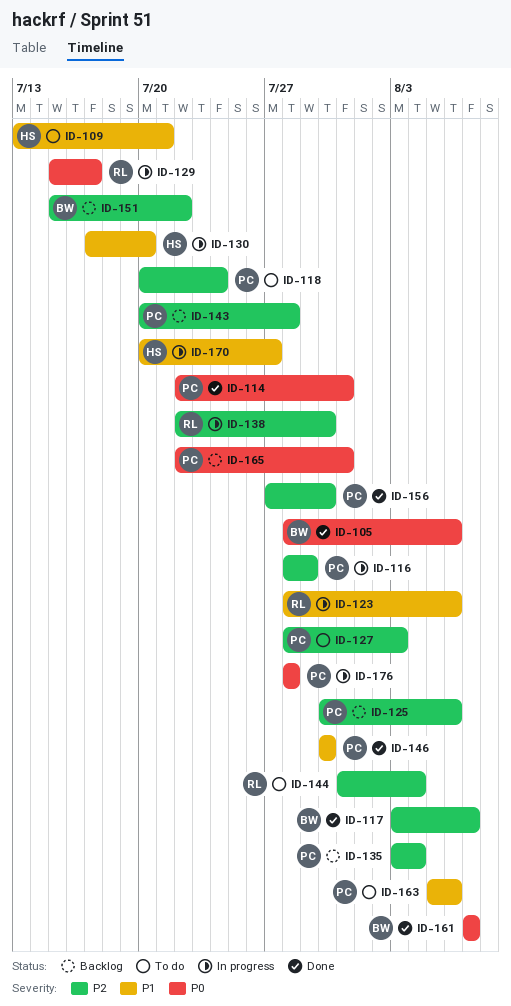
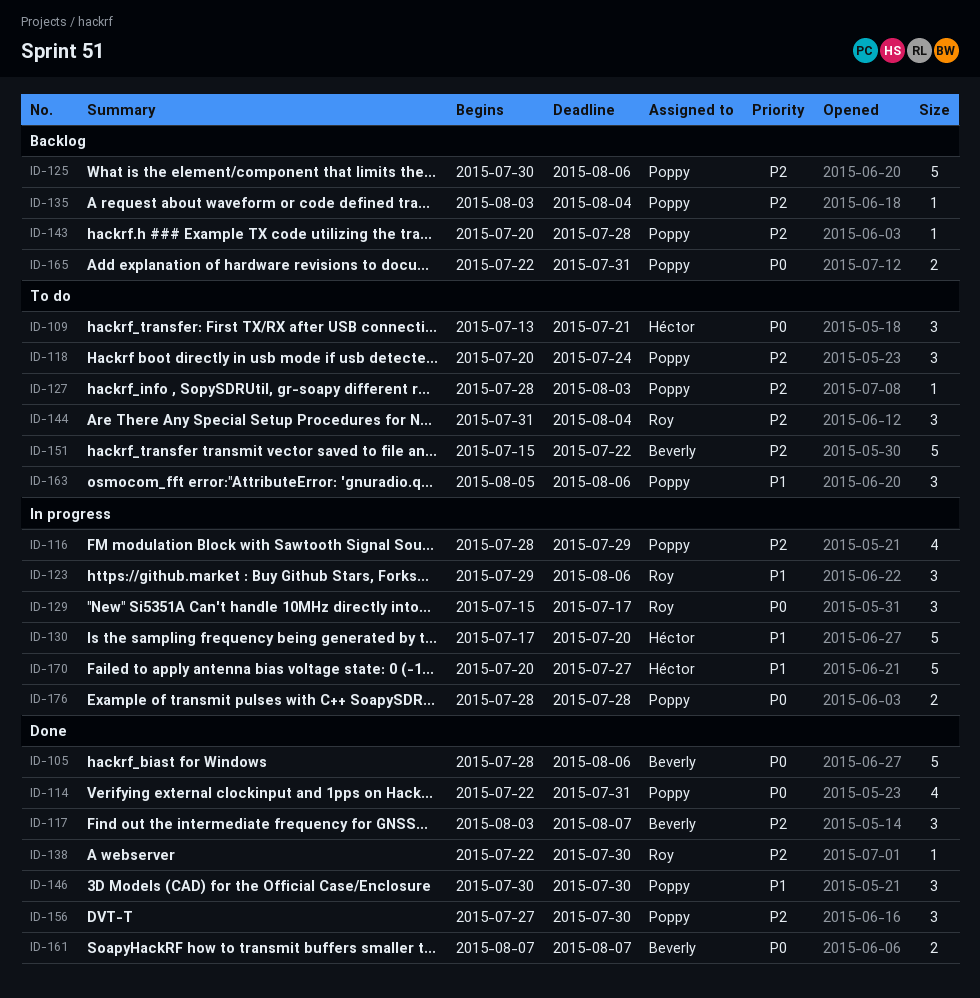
ID-109, priority: P1 -> P0
ID-123, start: Jul 28 -> Jul 29
ID-138, status: In progress -> Done
ID-151, status: Backlog -> To do

